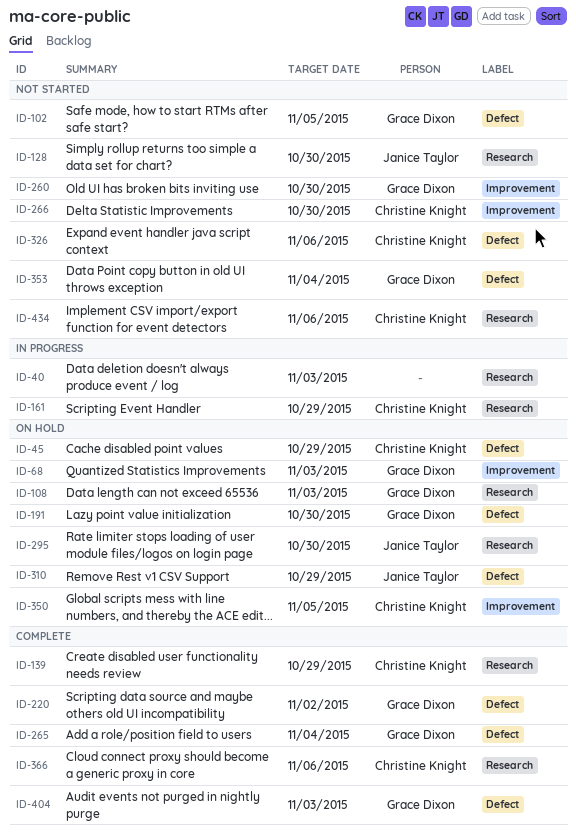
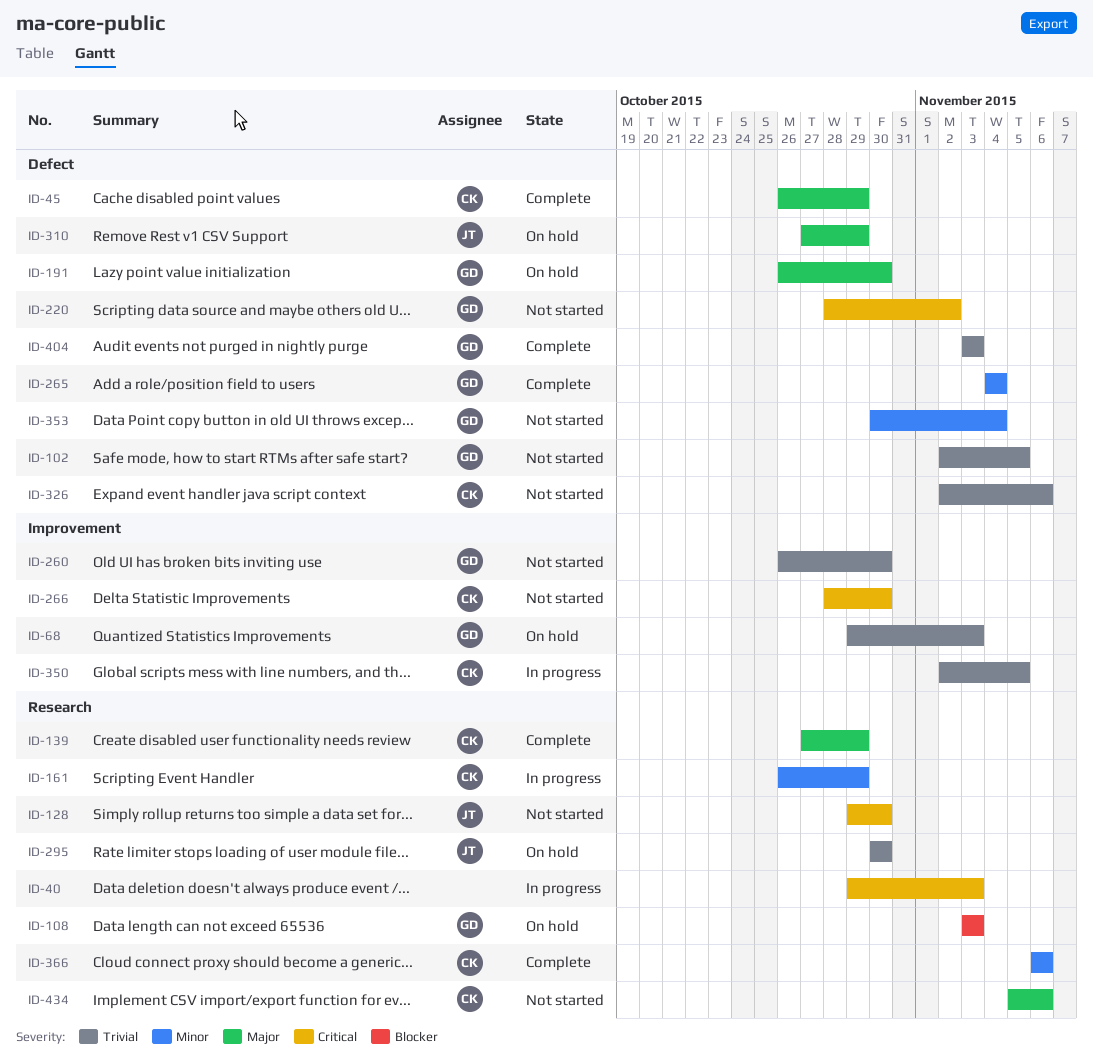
ID-45, status: On hold -> Complete
ID-220, status: Complete -> Not started
ID-350, status: On hold -> In progress

